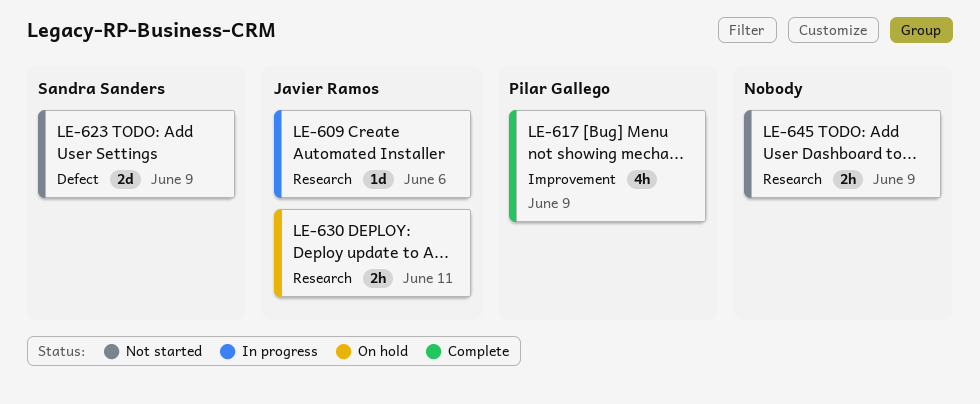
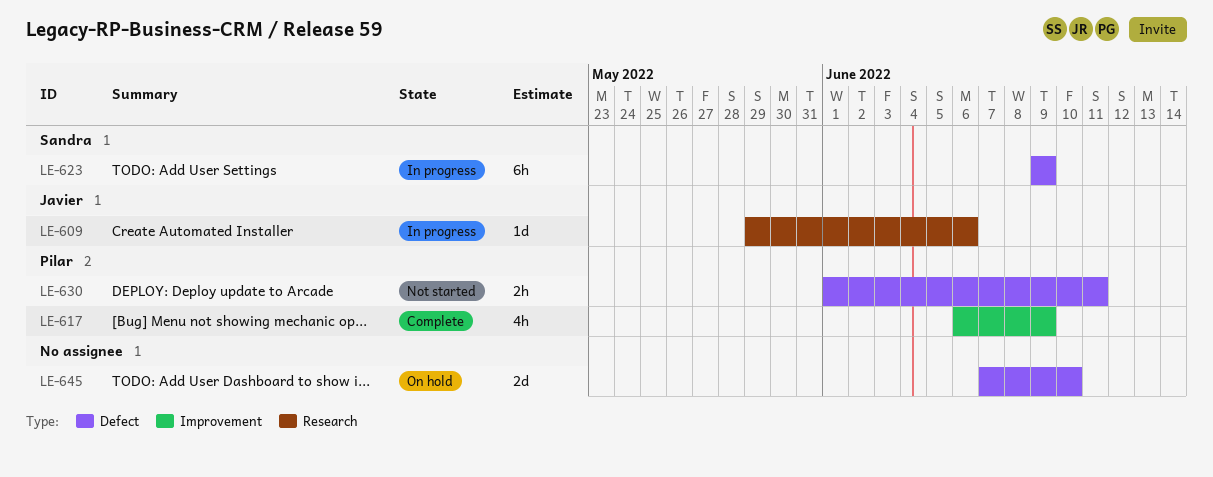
LE-623, status: Not started -> In progress
LE-623, estimate: 2d -> 6h
LE-630, status: On hold -> Not started
LE-630, owner: Javier Ramos -> Pilar Gallego
LE-630, label: Research -> Defect
LE-645, status: Not started -> On hold
LE-645, label: Research -> Defect
LE-645, estimate: 2h -> 2d
LE-645, due: Jun 9 -> Jun 10

